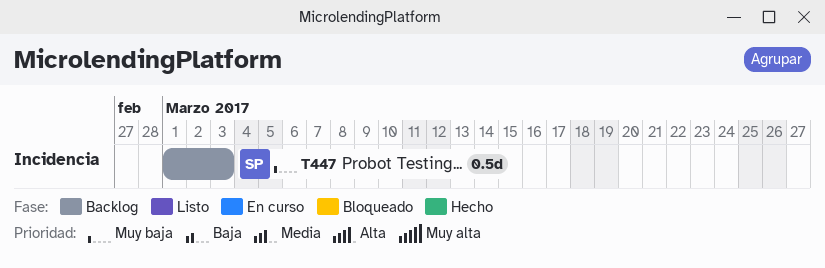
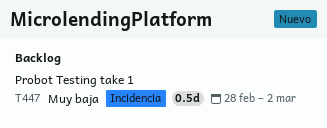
T447, start: Mar 1 -> Feb 28
T447, due: Mar 3 -> Mar 2

